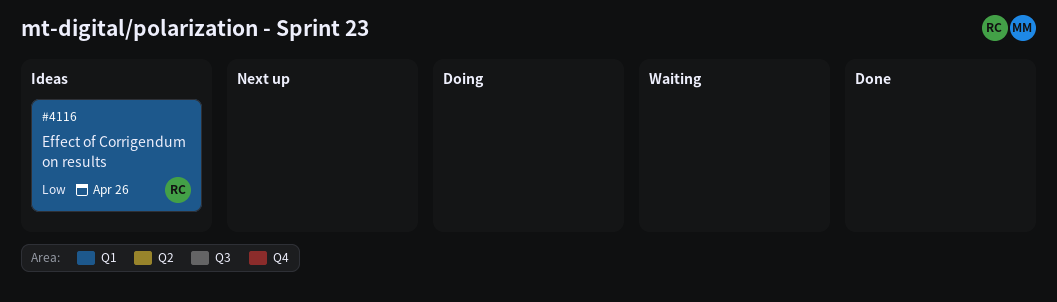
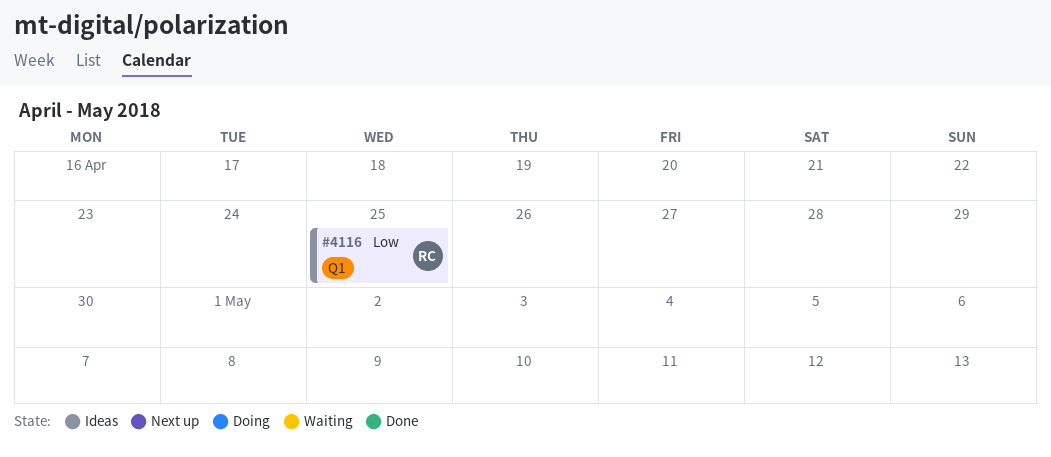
#4116, due: Apr 26 -> Apr 25

